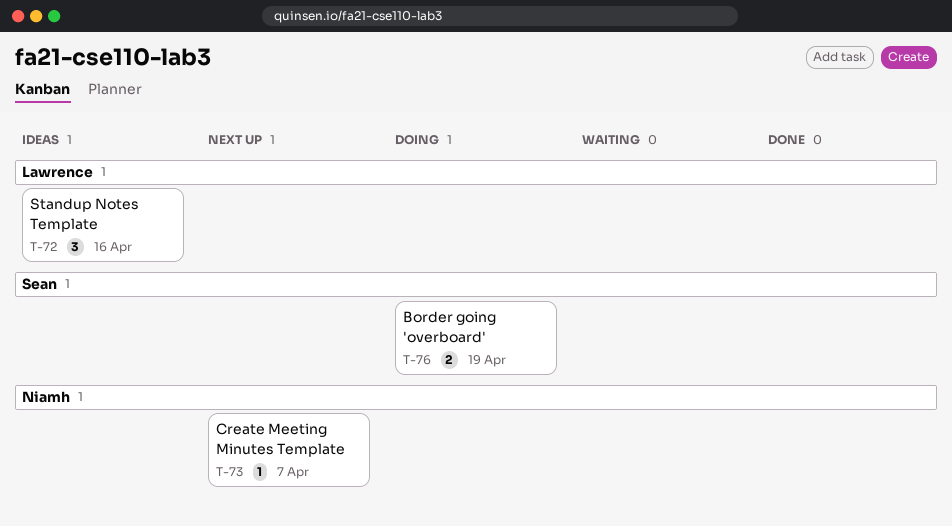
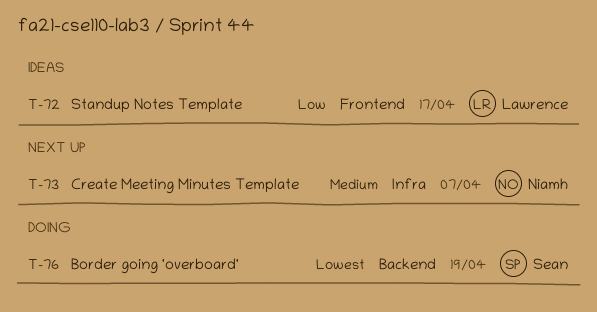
T-72, due: Apr 16 -> Apr 17

